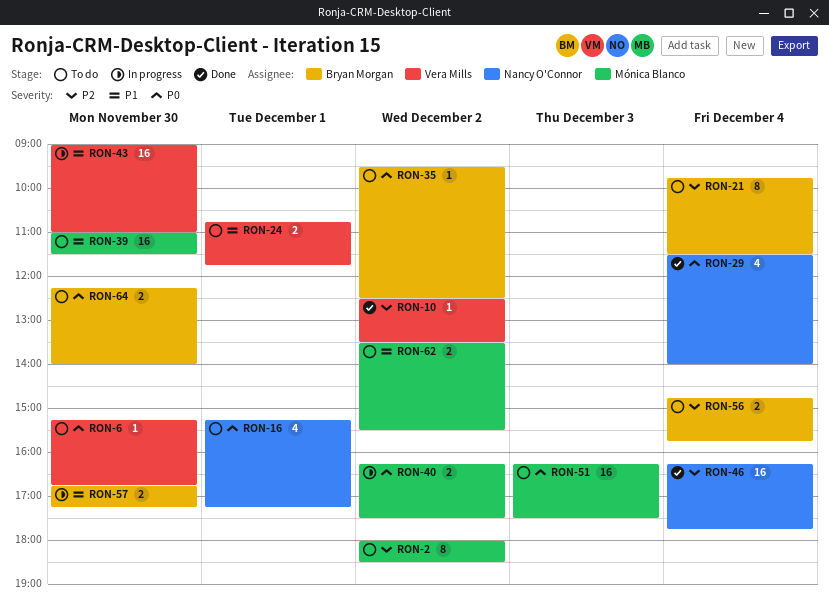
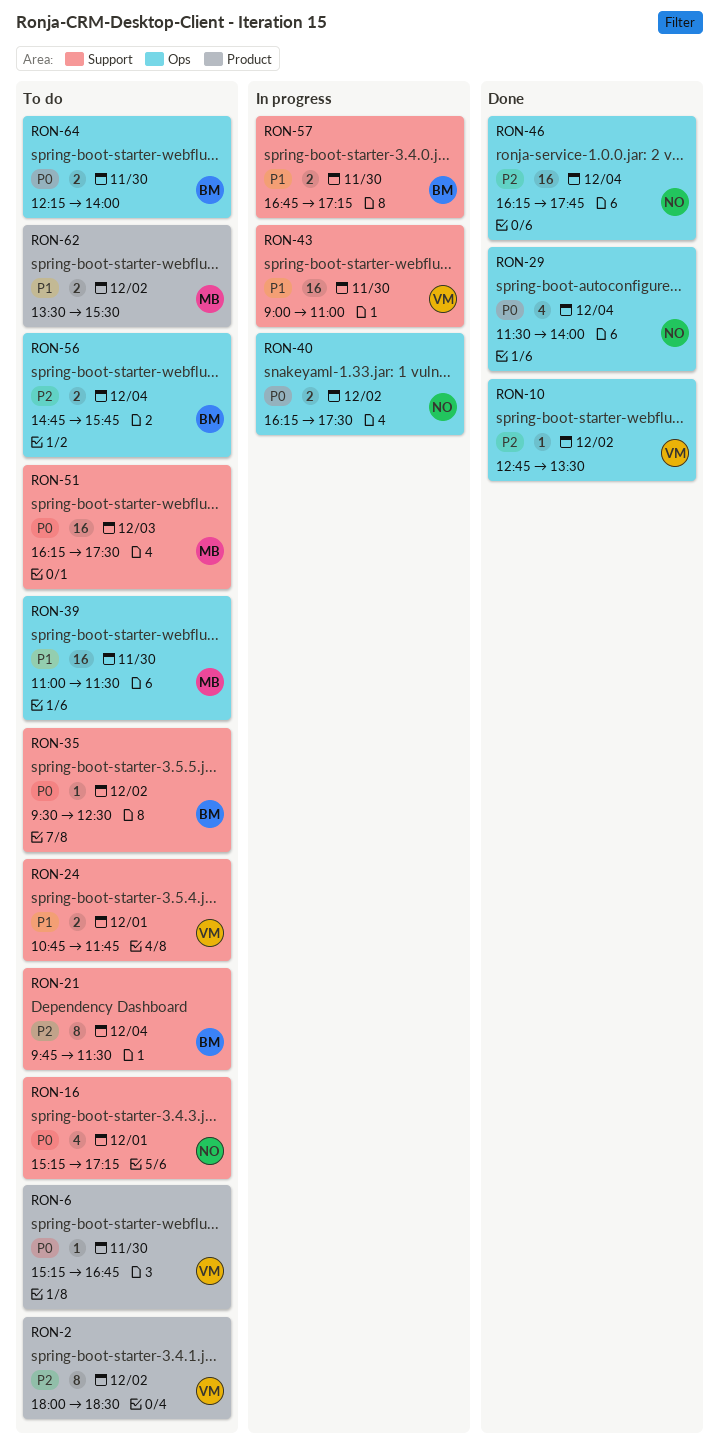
RON-2, owner: Mónica Blanco -> Vera Mills
RON-10, begins: 12:30 -> 12:45
RON-40, owner: Mónica Blanco -> Nancy O'Connor

